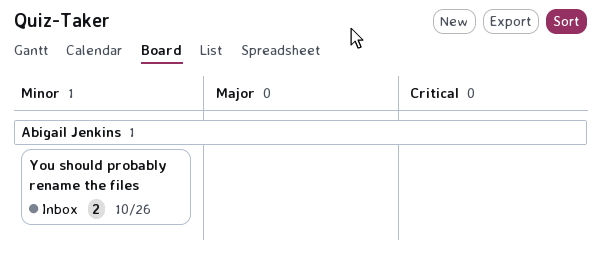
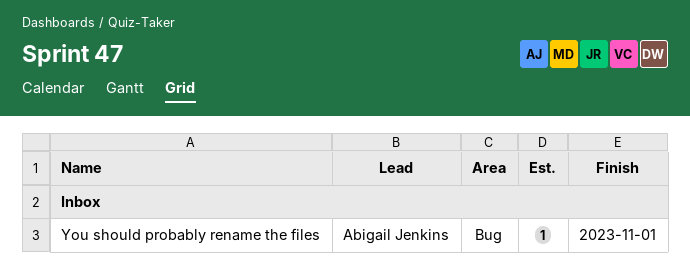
You should probably rename the files, estimate: 2 -> 1
You should probably rename the files, due: Oct 26 -> Nov 1

